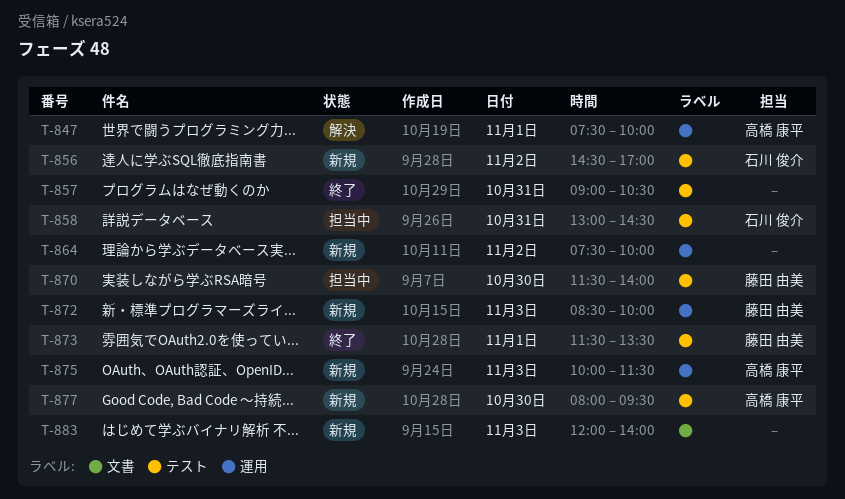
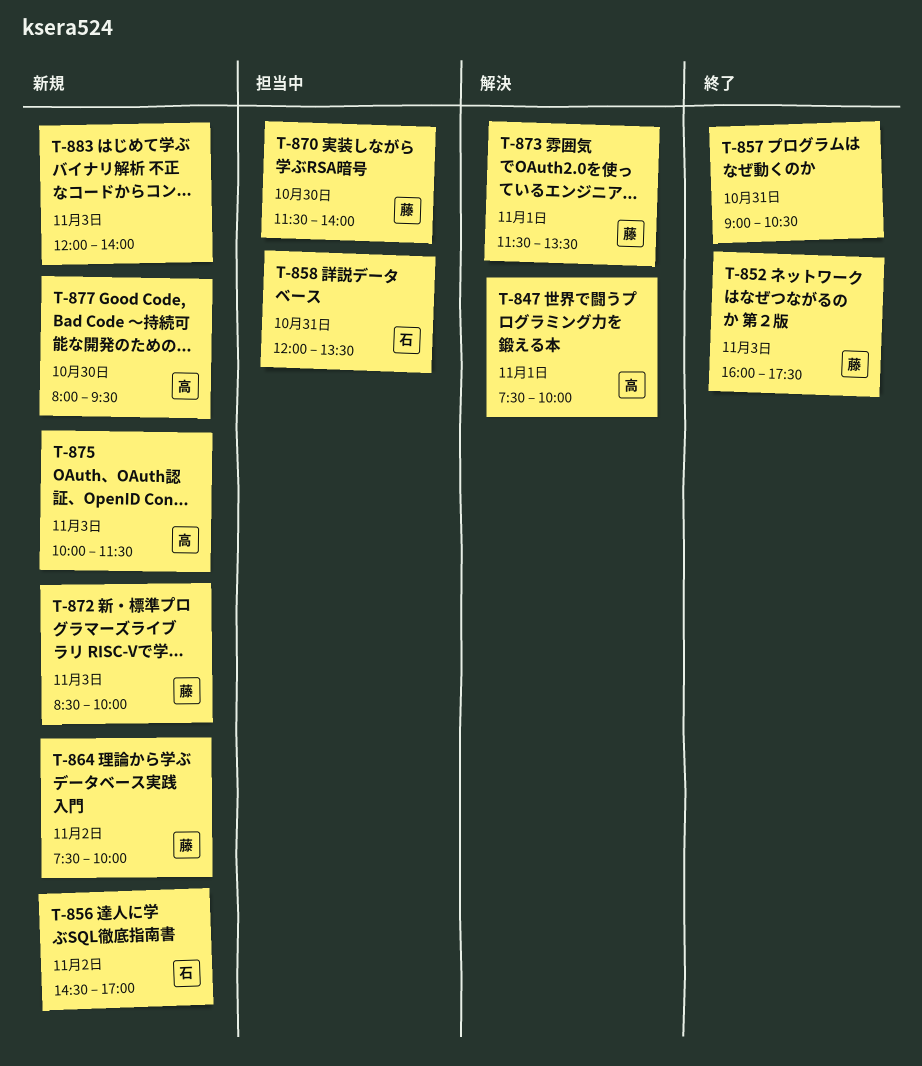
T-852: none -> present
T-858, begins: 13:00 -> 12:00
T-858, ends: 14:30 -> 13:30
T-864, owner: none -> 藤田 由美
T-873, status: 終了 -> 解決

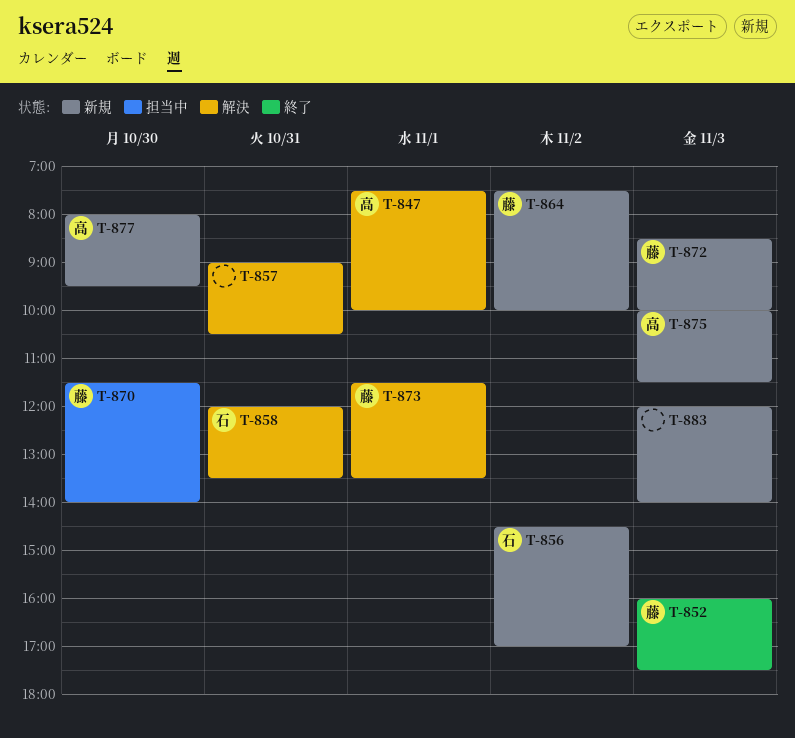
T-857, status: 終了 -> 解決
T-858, status: 担当中 -> 解決

